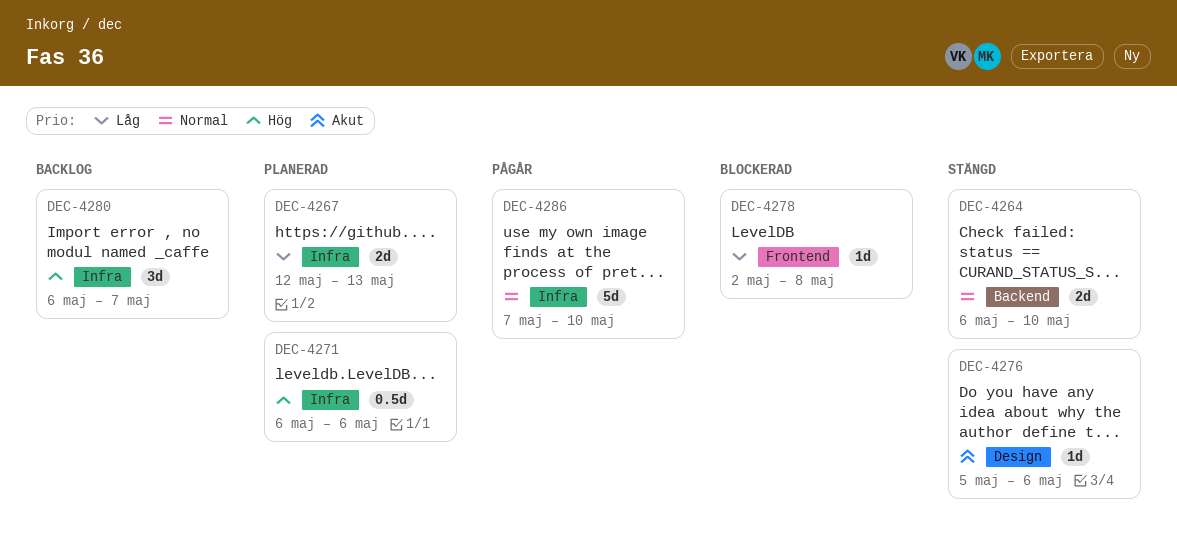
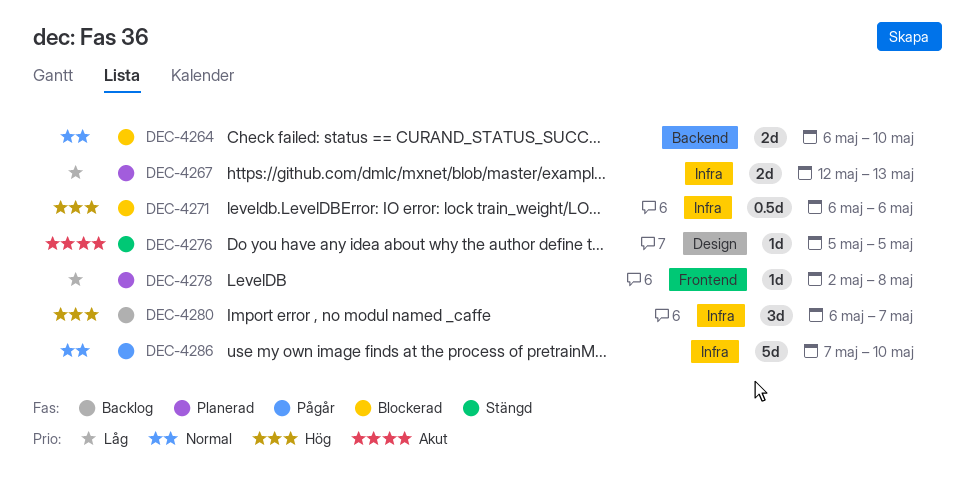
DEC-4264, status: Stängd -> Blockerad
DEC-4271, status: Planerad -> Blockerad
DEC-4276, due: May 6 -> May 5
DEC-4278, status: Blockerad -> Planerad

